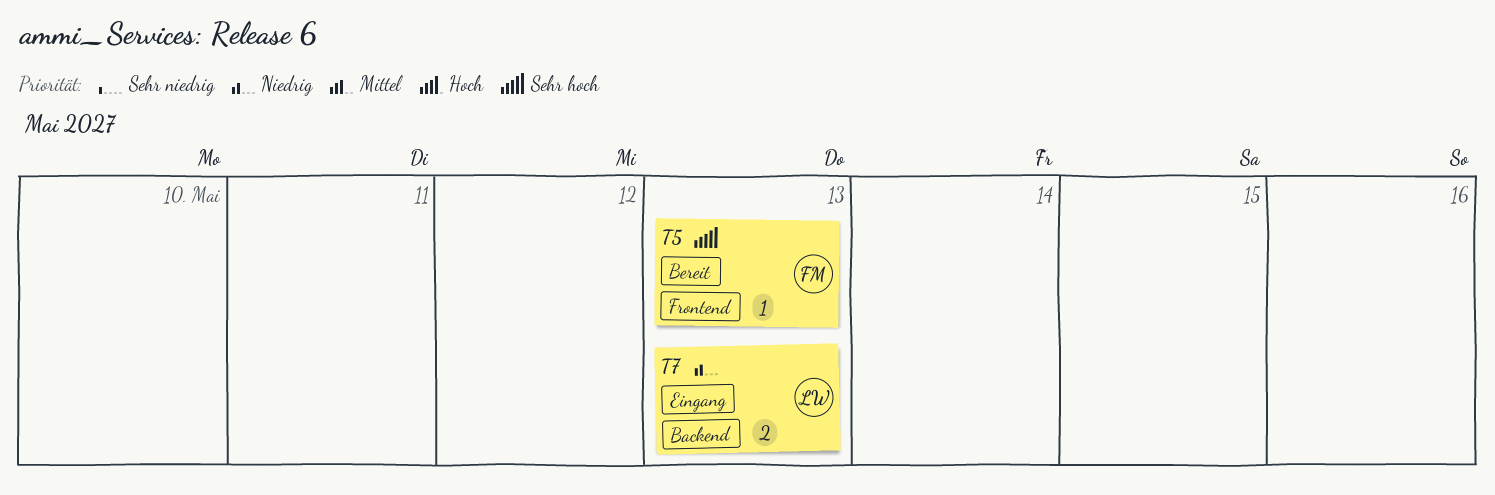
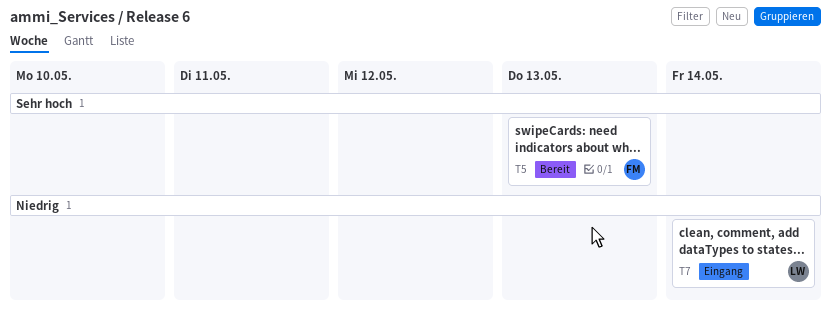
T7, due: May 13 -> May 14

